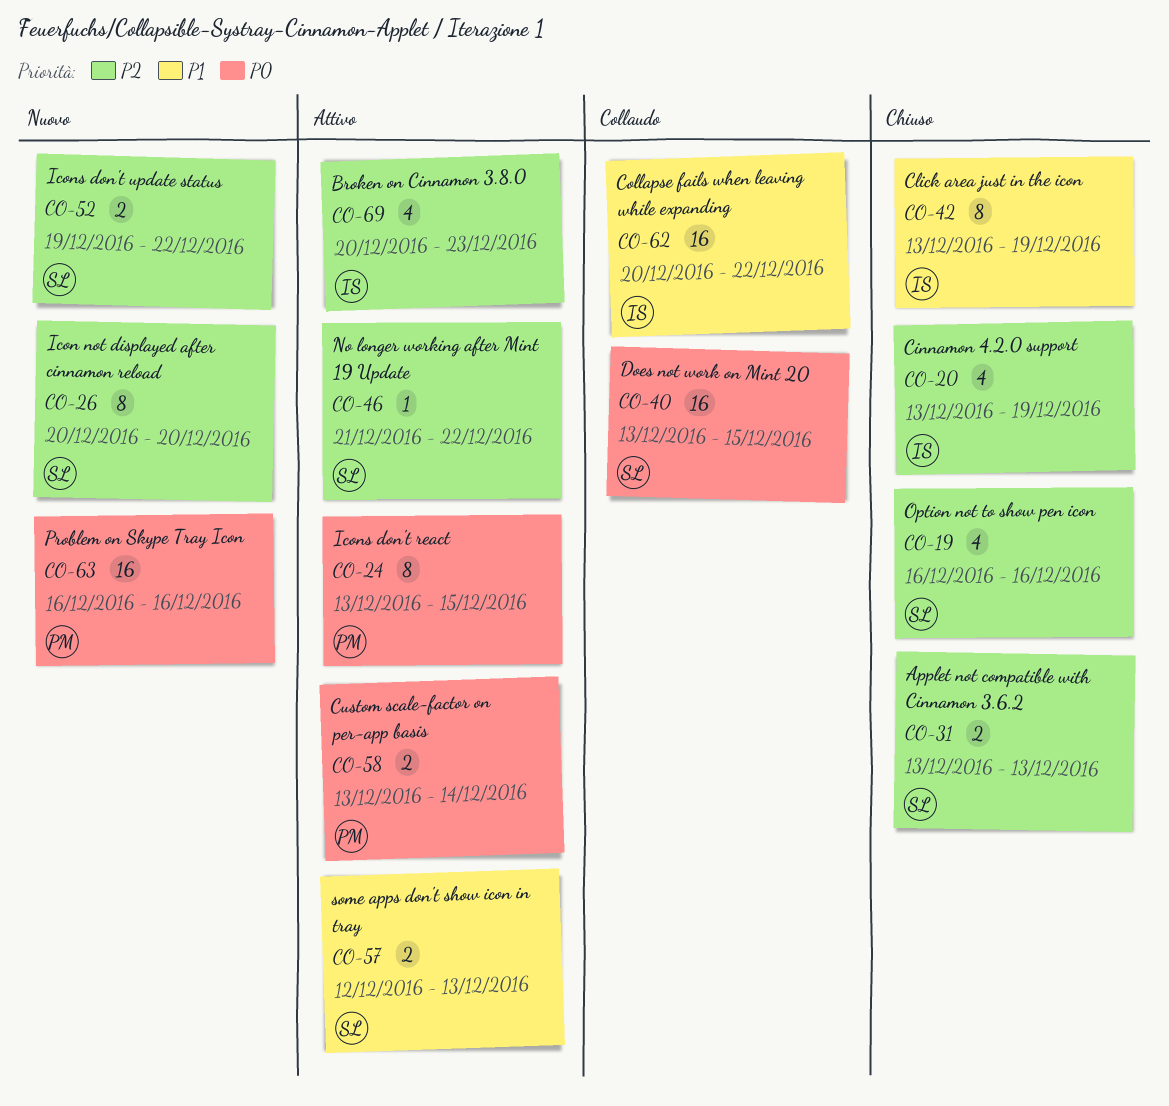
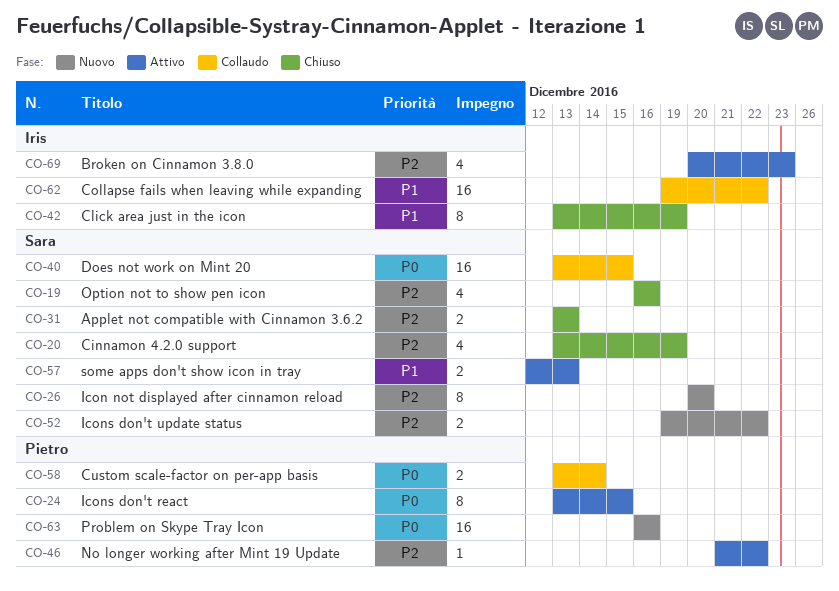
CO-20, owner: Iris -> Sara
CO-46, owner: Sara -> Pietro
CO-58, status: Attivo -> Collaudo
CO-62, start: Dec 20 -> Dec 19

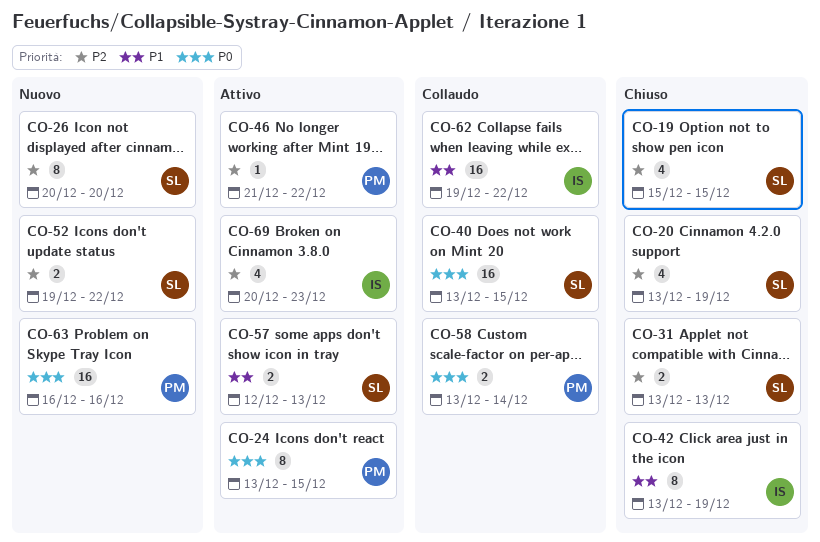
CO-19, start: Dec 16 -> Dec 15
CO-19, due: Dec 16 -> Dec 15

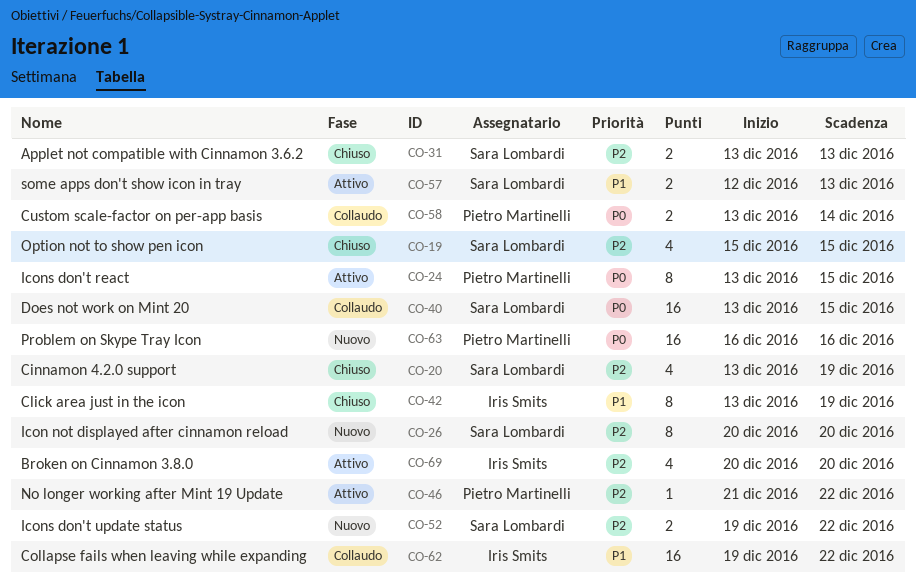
CO-69, due: Dec 23 -> Dec 20

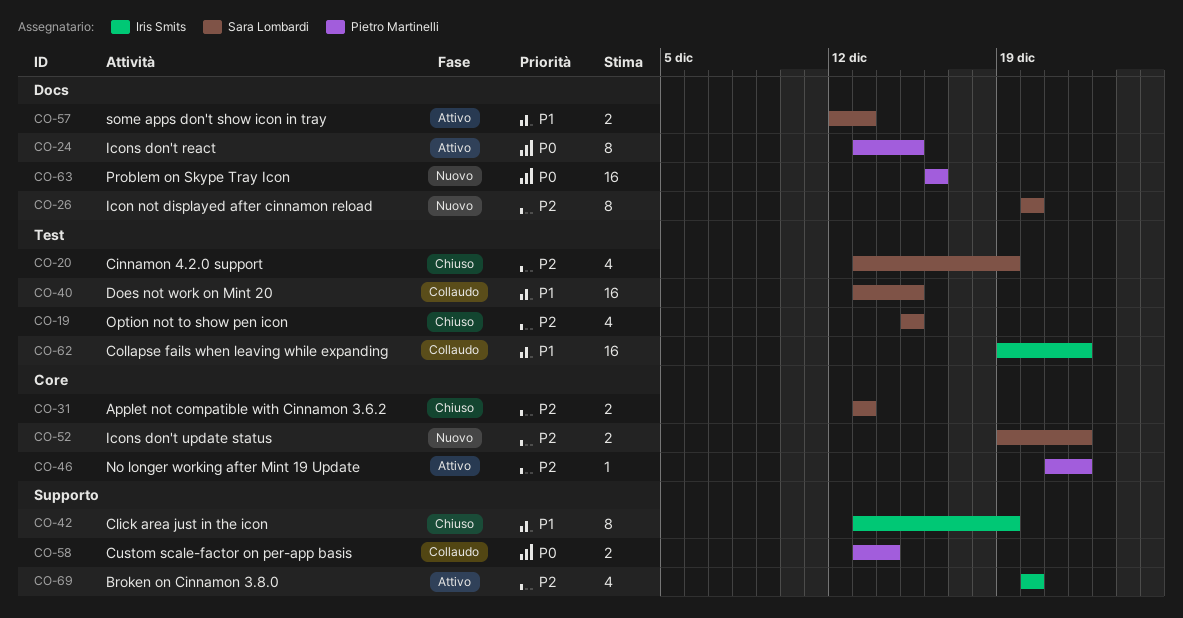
CO-40, priority: P0 -> P1

